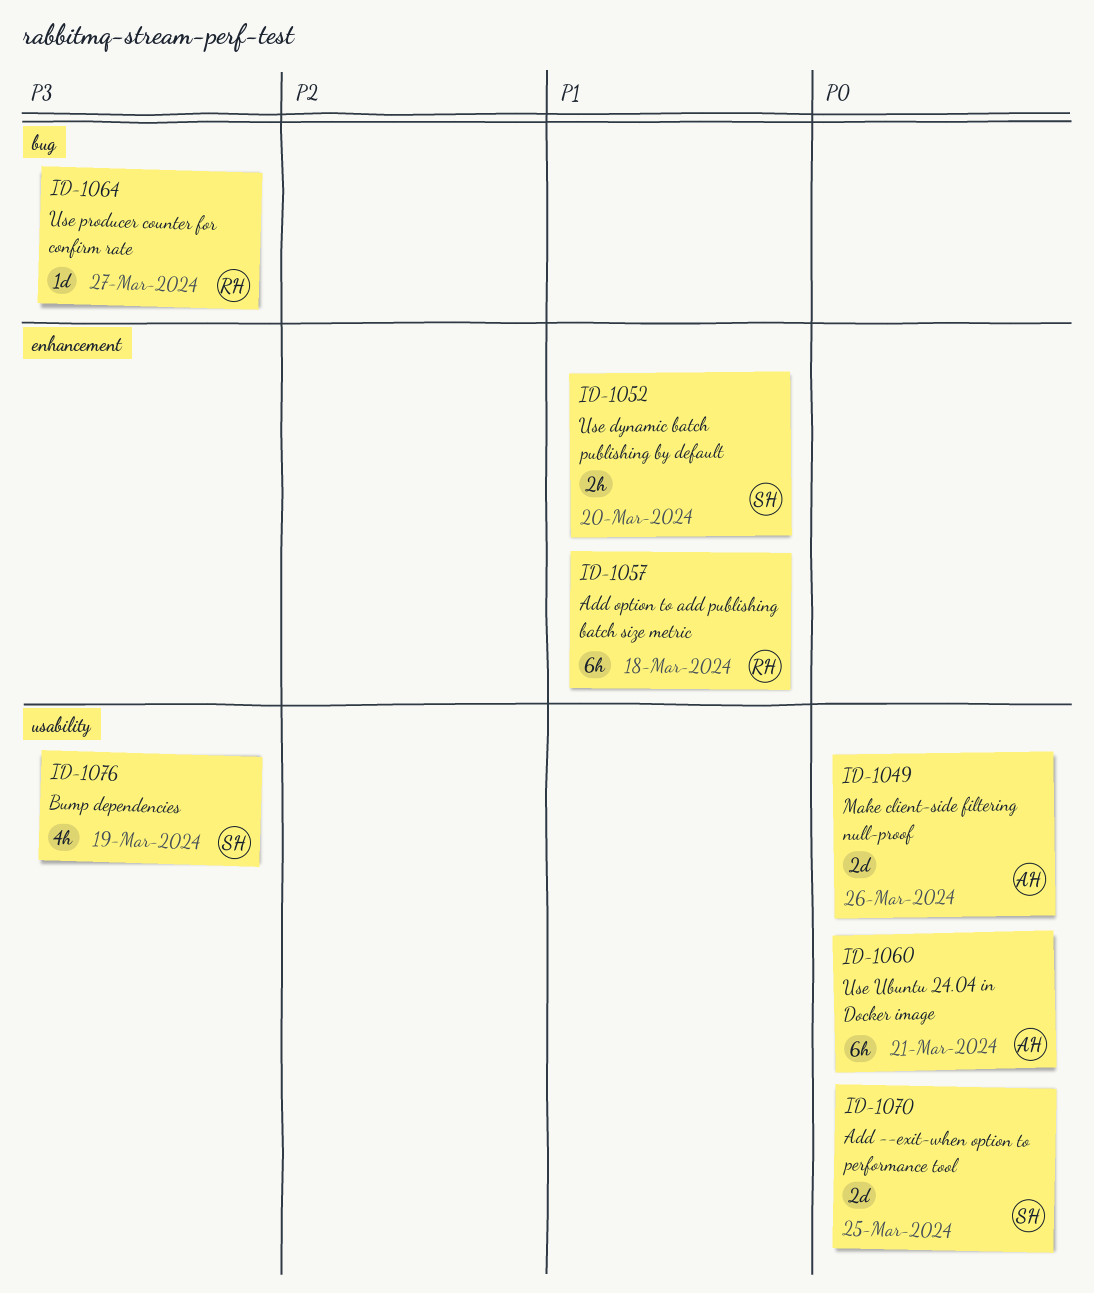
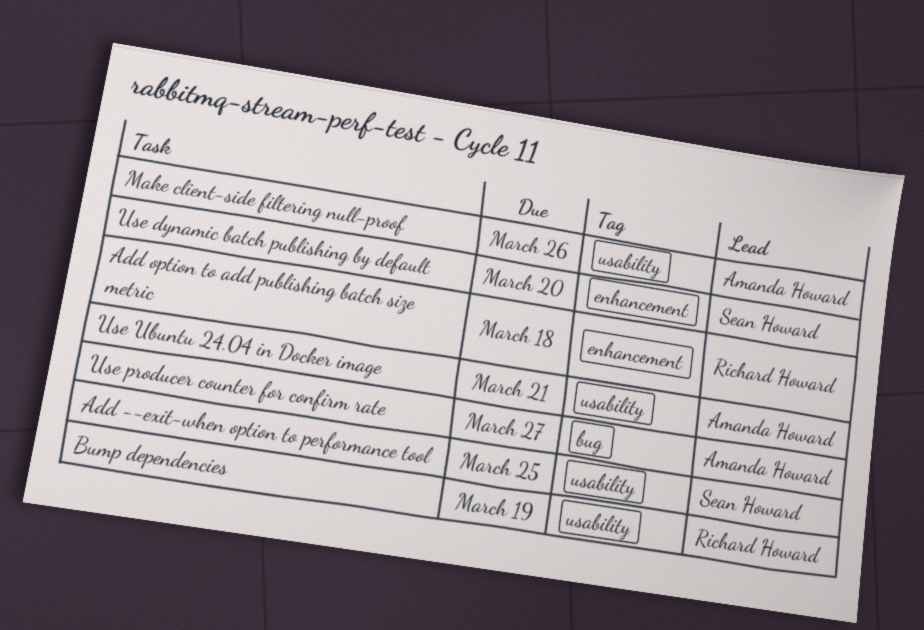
Bump dependencies, owner: Sean Howard -> Richard Howard
Use producer counter for confirm rate, owner: Richard Howard -> Amanda Howard

